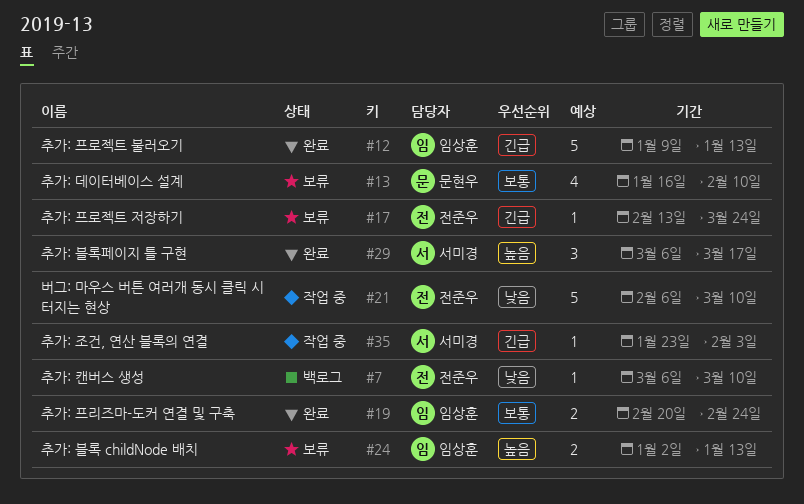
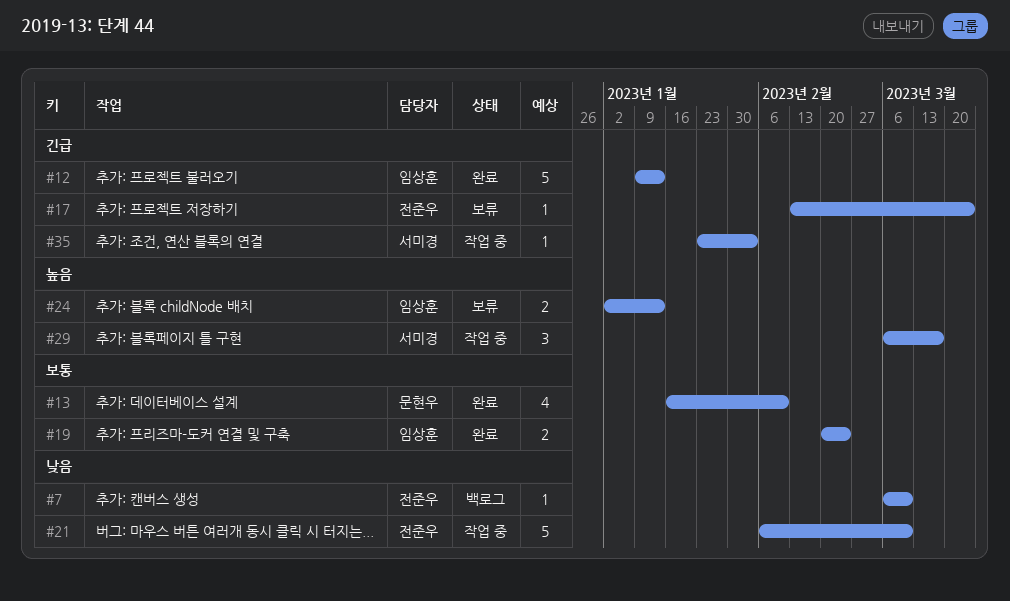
#13, status: 보류 -> 완료
#29, status: 완료 -> 작업 중

